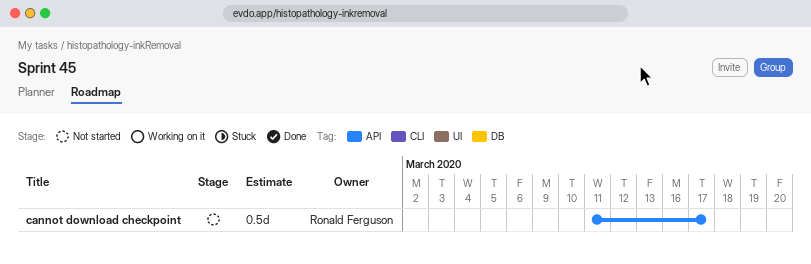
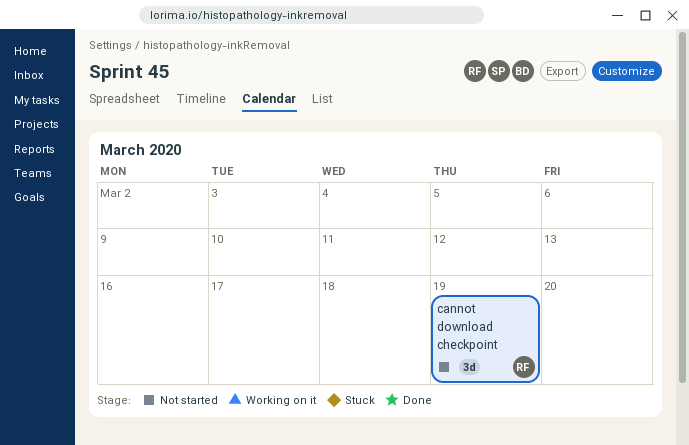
cannot download checkpoint, estimate: 0.5d -> 3d
cannot download checkpoint, due: Mar 17 -> Mar 19

